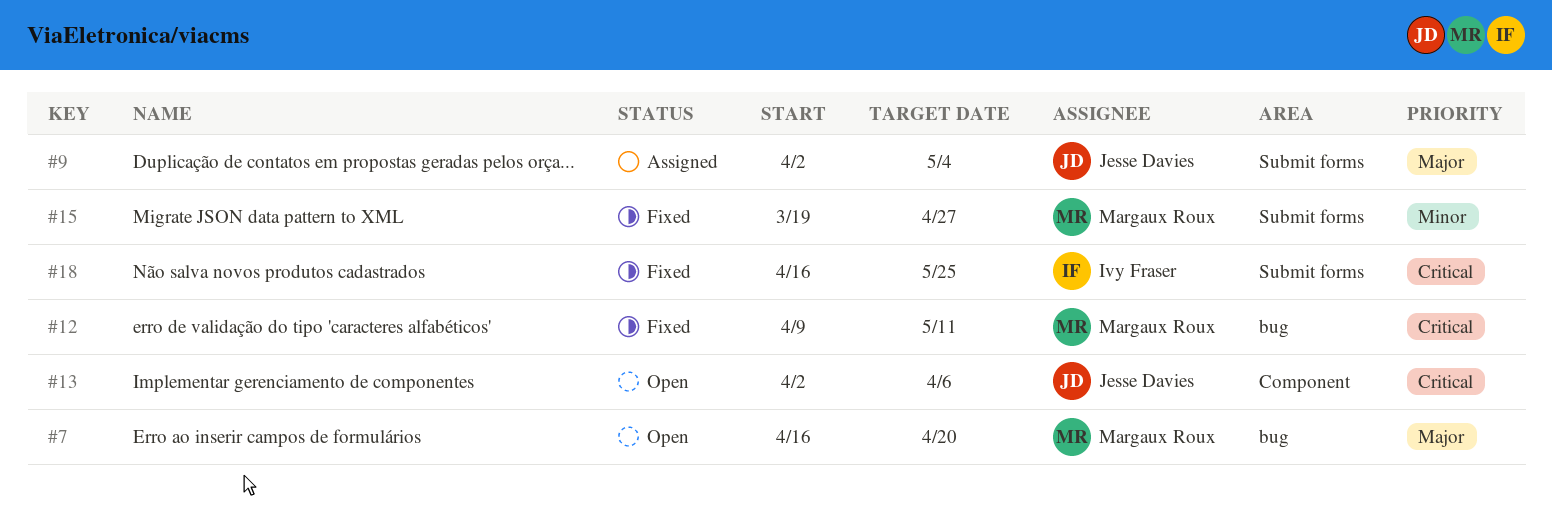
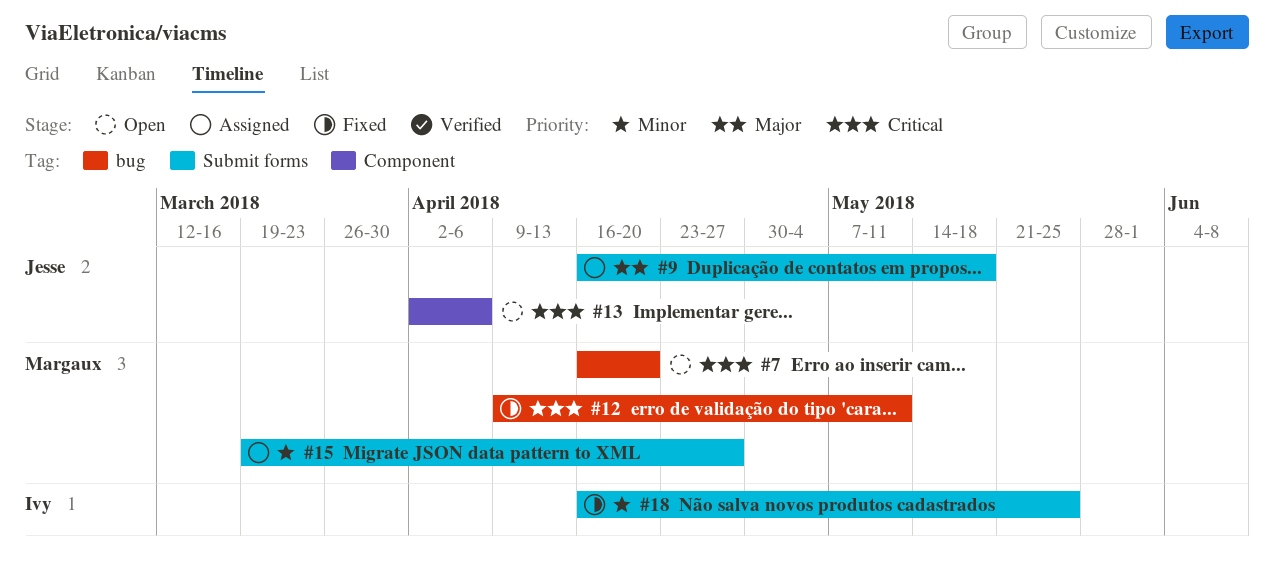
#7, priority: Major -> Critical
#9, start: Apr 2 -> Apr 16
#9, due: May 4 -> May 18
#15, status: Fixed -> Assigned
#18, priority: Critical -> Minor

